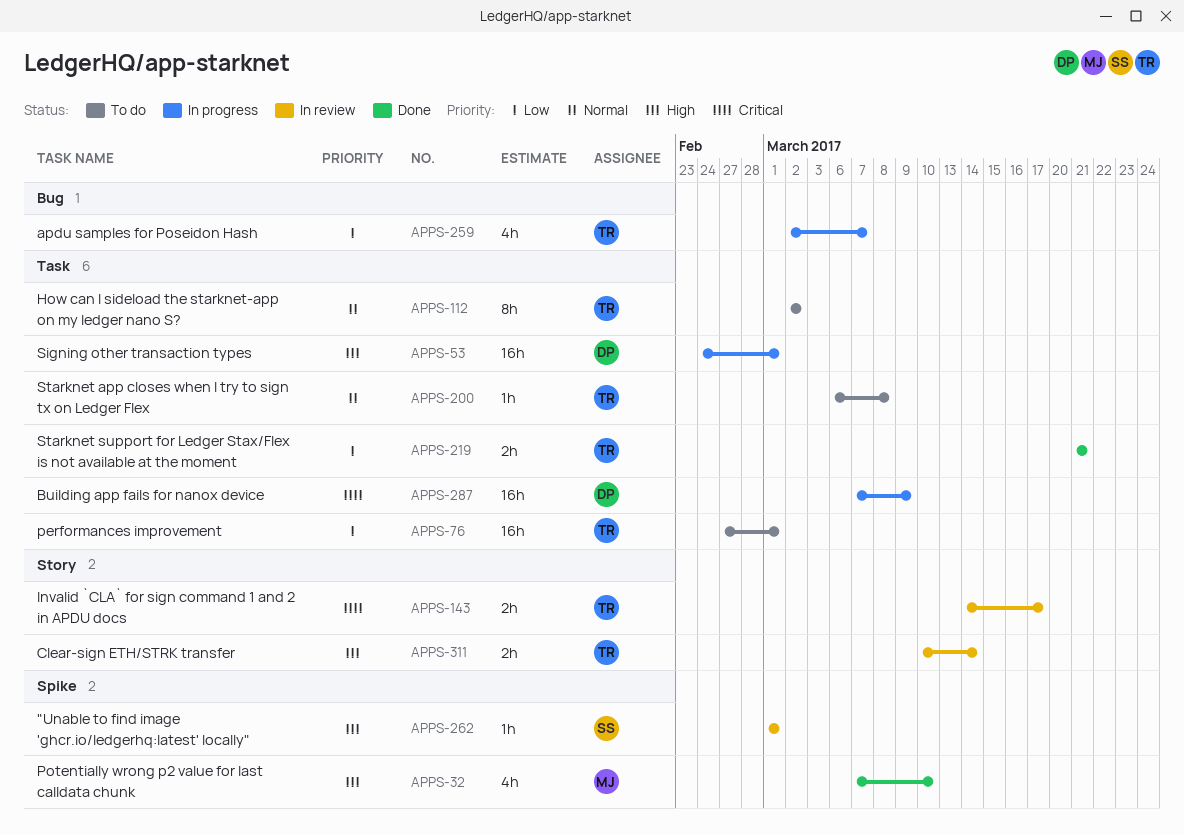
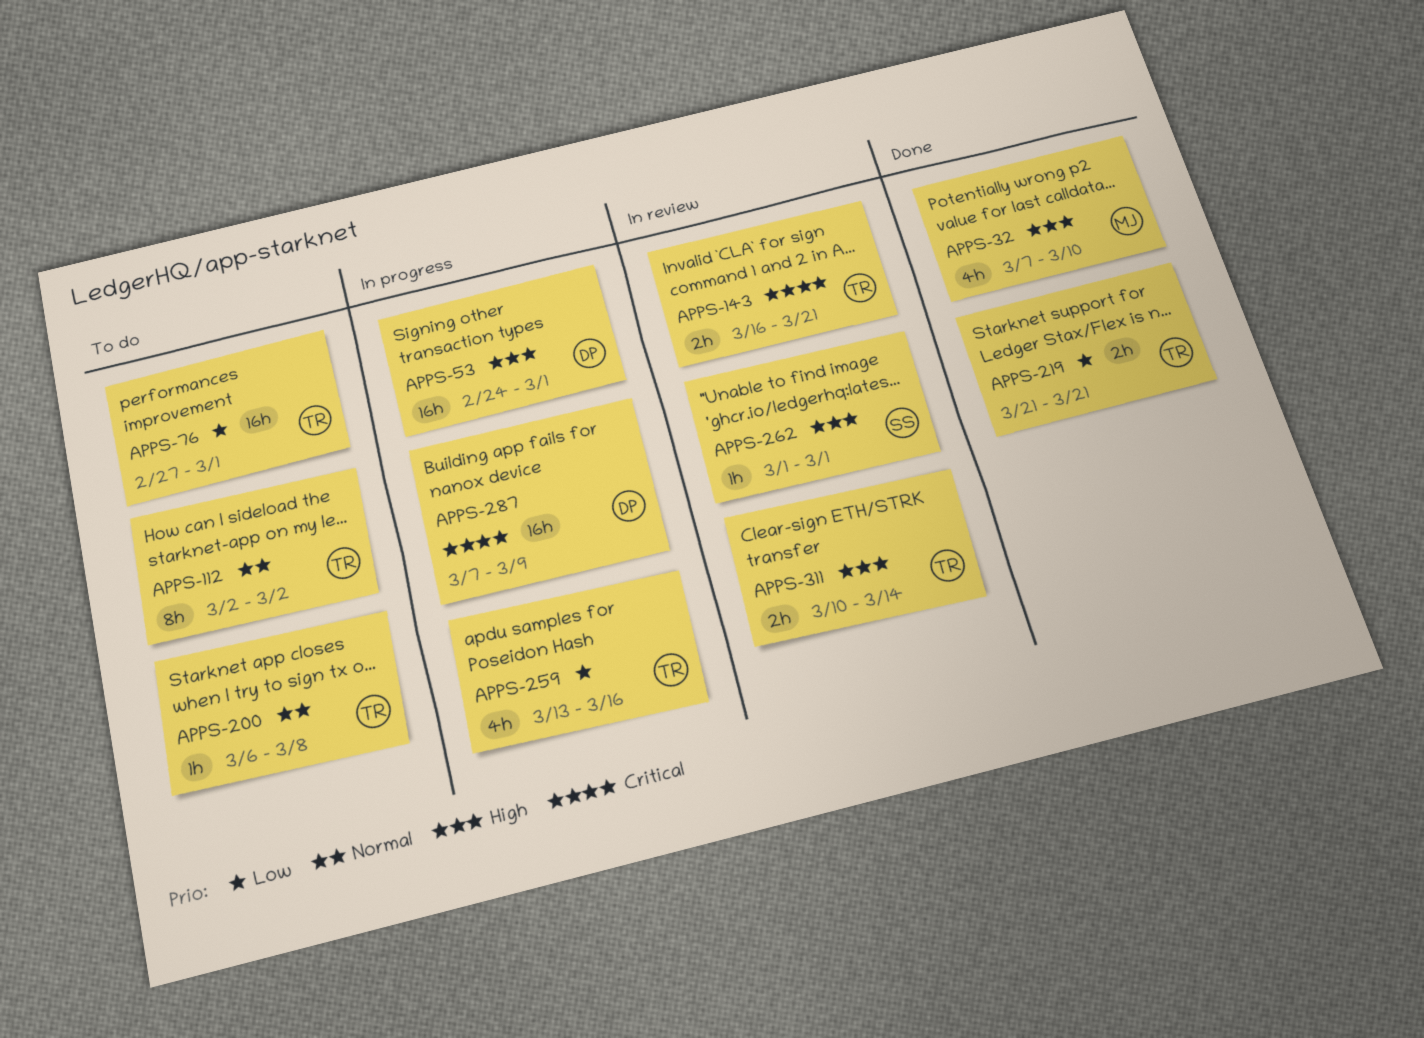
APPS-143, start: Mar 14 -> Mar 16
APPS-143, due: Mar 17 -> Mar 21
APPS-259, start: Mar 2 -> Mar 13
APPS-259, due: Mar 7 -> Mar 16

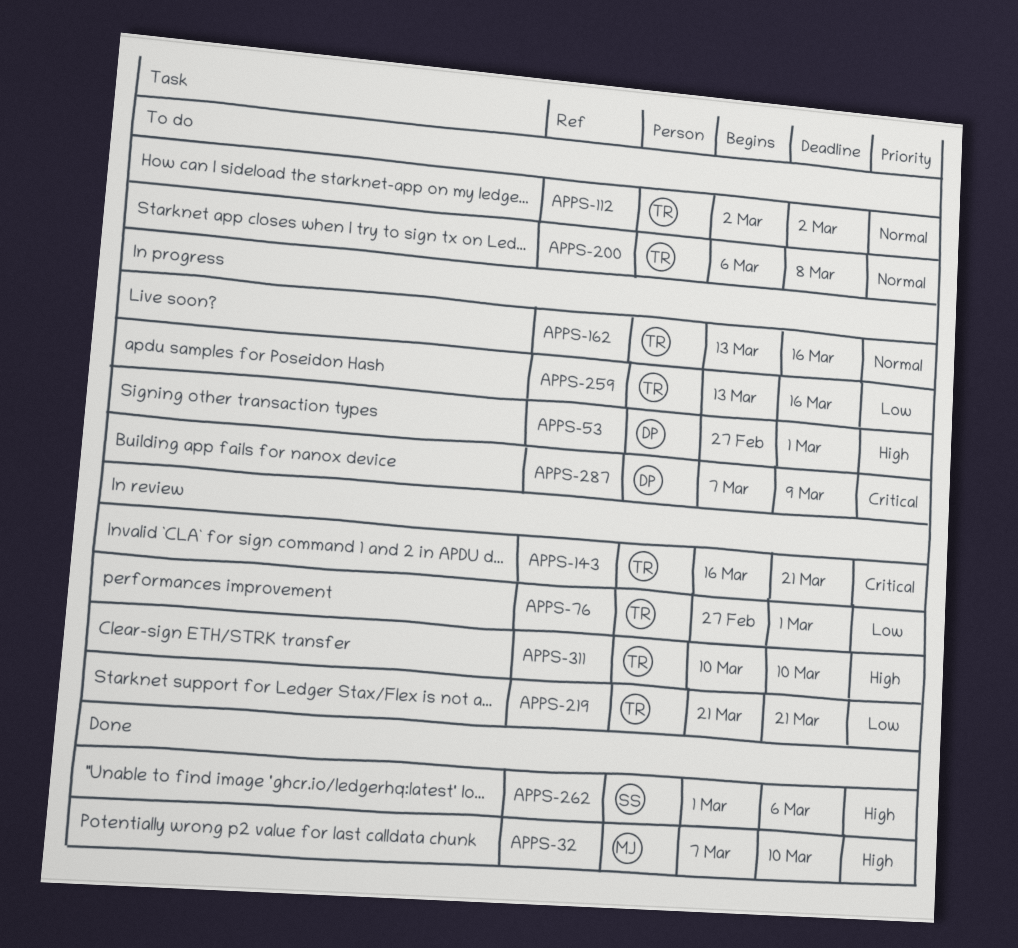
APPS-53, start: Feb 24 -> Feb 27
APPS-76, status: To do -> In review
APPS-162: none -> present
APPS-219, status: Done -> In review
APPS-262, status: In review -> Done
APPS-262, due: Mar 1 -> Mar 6
APPS-311, due: Mar 14 -> Mar 10

